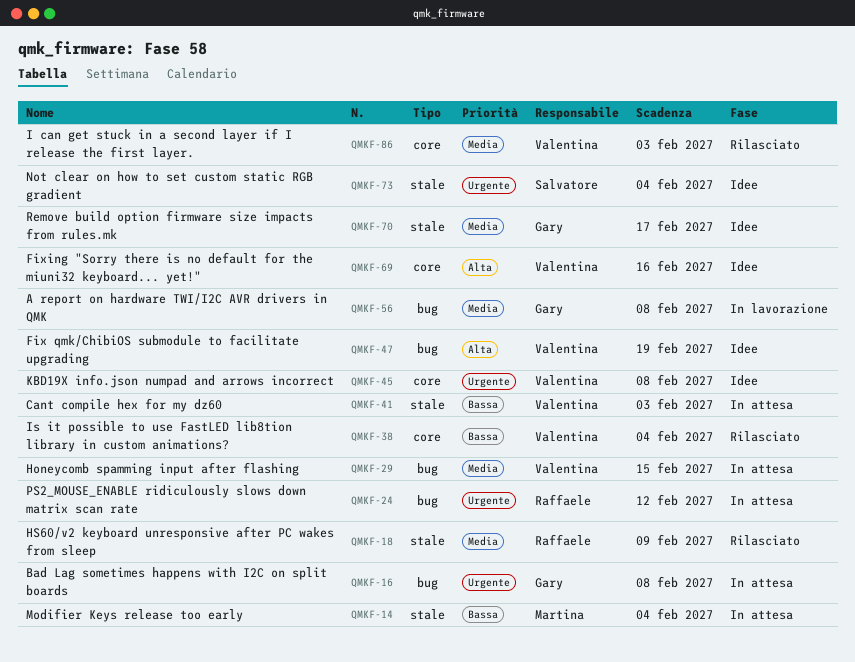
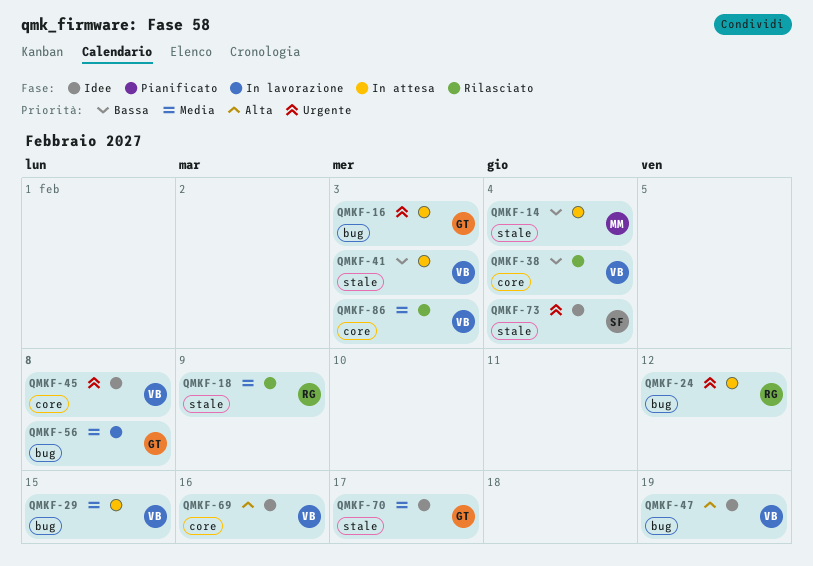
QMKF-16, due: Feb 8 -> Feb 3

